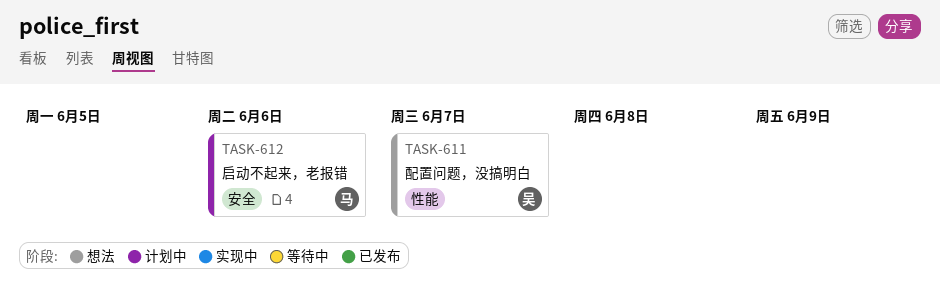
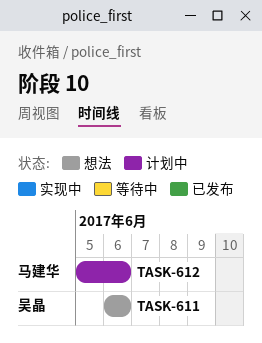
TASK-611, due: Jun 7 -> Jun 6

